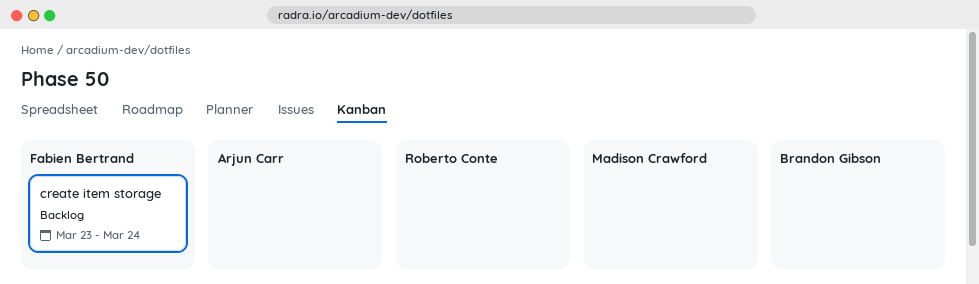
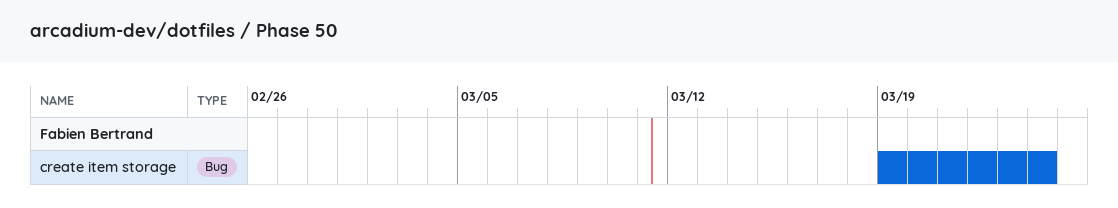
create item storage, start: Mar 23 -> Mar 19

